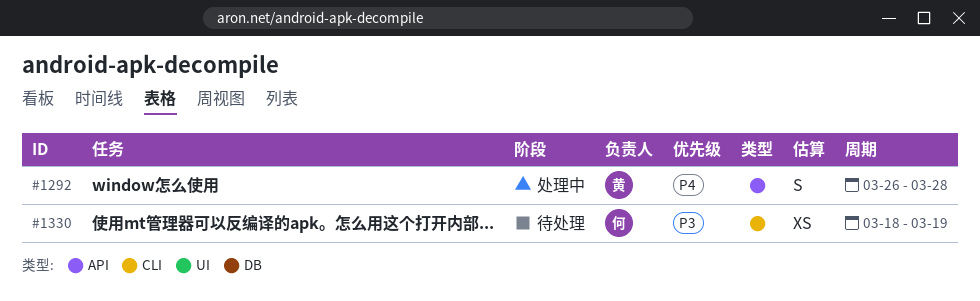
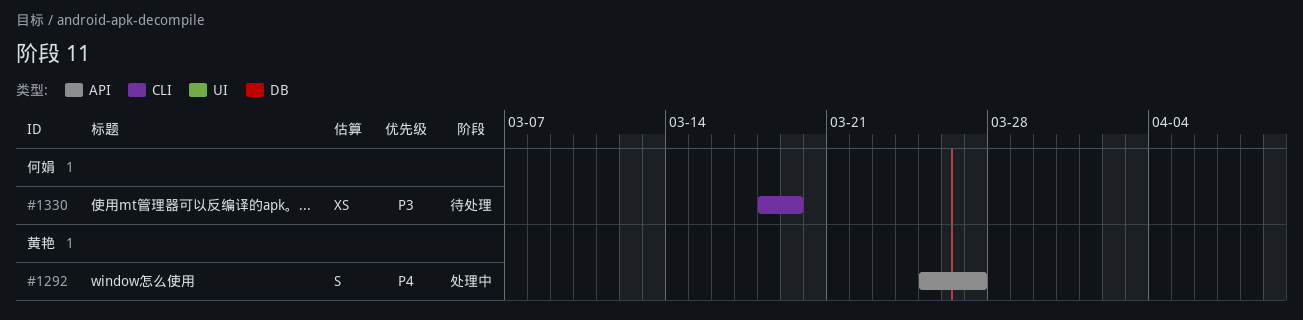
#1292, start: Mar 26 -> Mar 25
#1292, due: Mar 28 -> Mar 27

